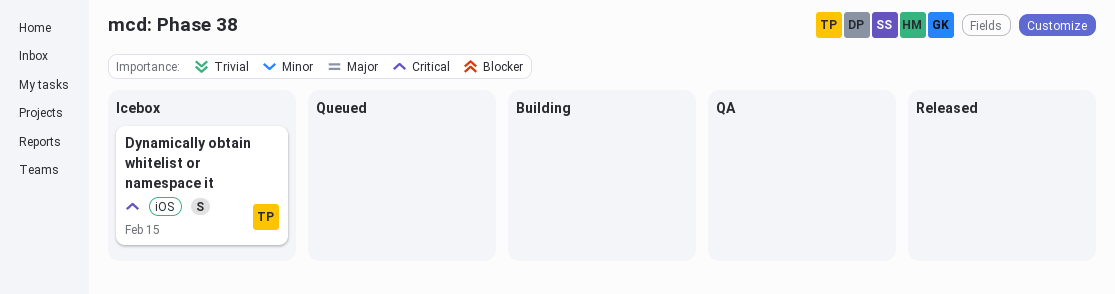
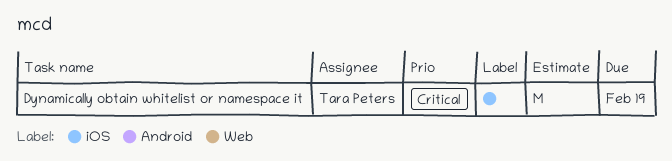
Dynamically obtain whitelist or namespace it, estimate: S -> M
Dynamically obtain whitelist or namespace it, due: Feb 15 -> Feb 19

